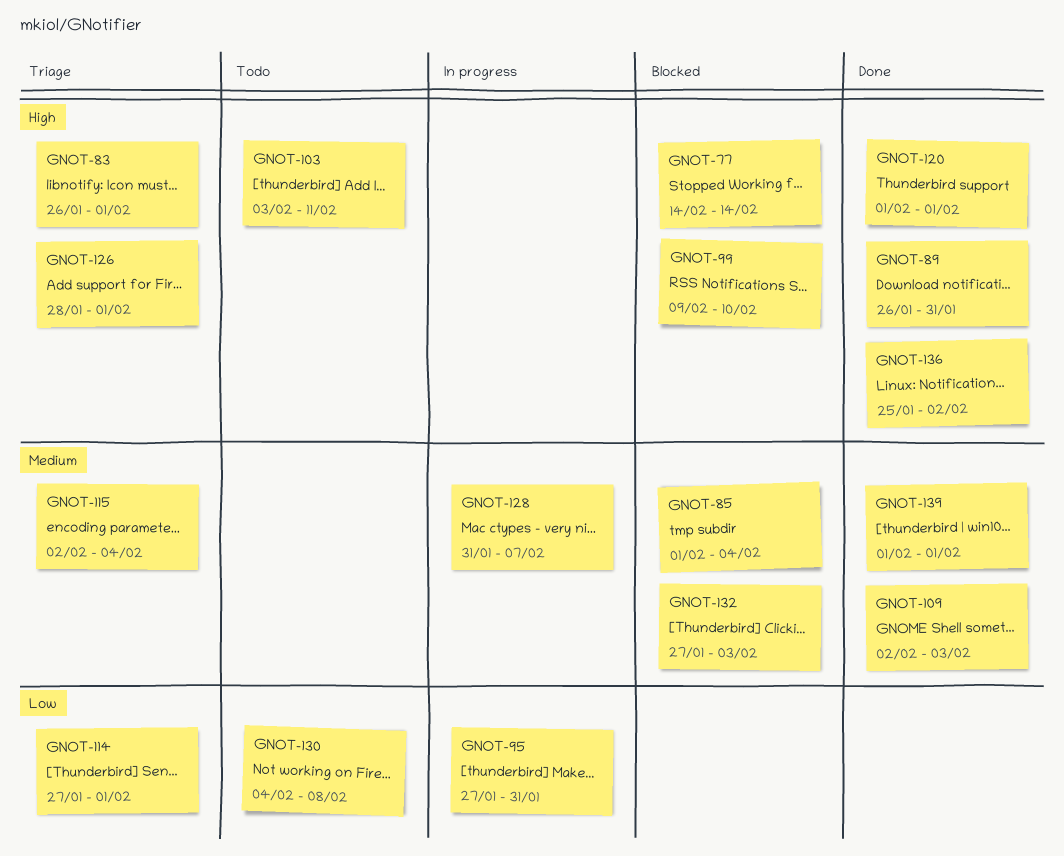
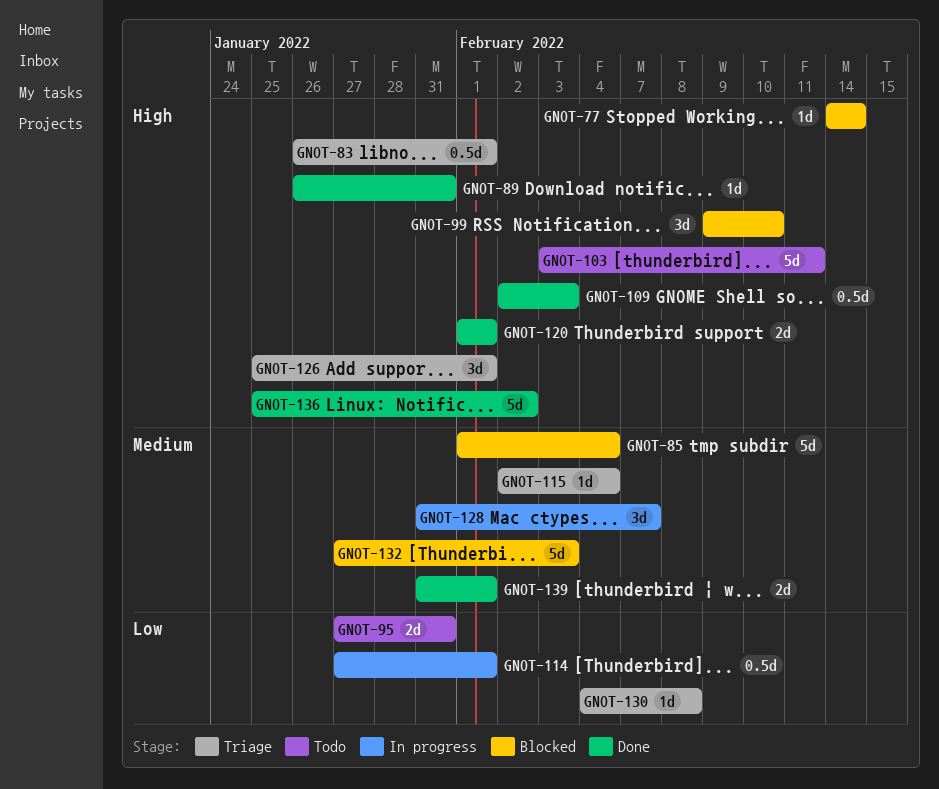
GNOT-95, status: In progress -> Todo
GNOT-109, priority: Medium -> High
GNOT-114, status: Triage -> In progress
GNOT-126, start: Jan 28 -> Jan 25
GNOT-130, status: Todo -> Triage
GNOT-139, start: Feb 1 -> Jan 31

